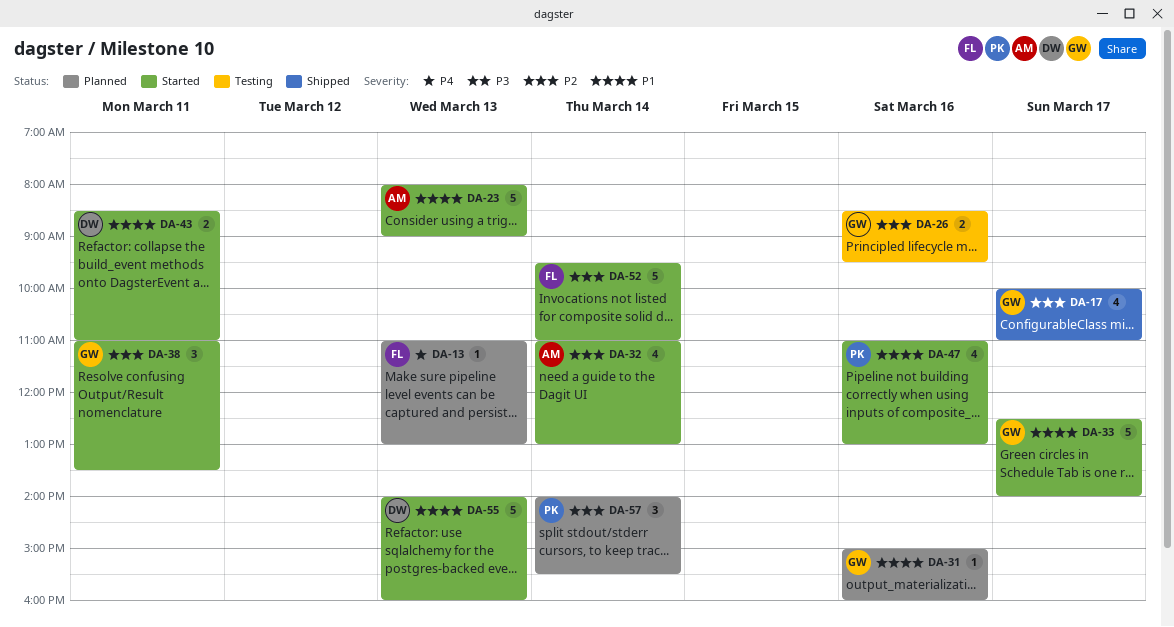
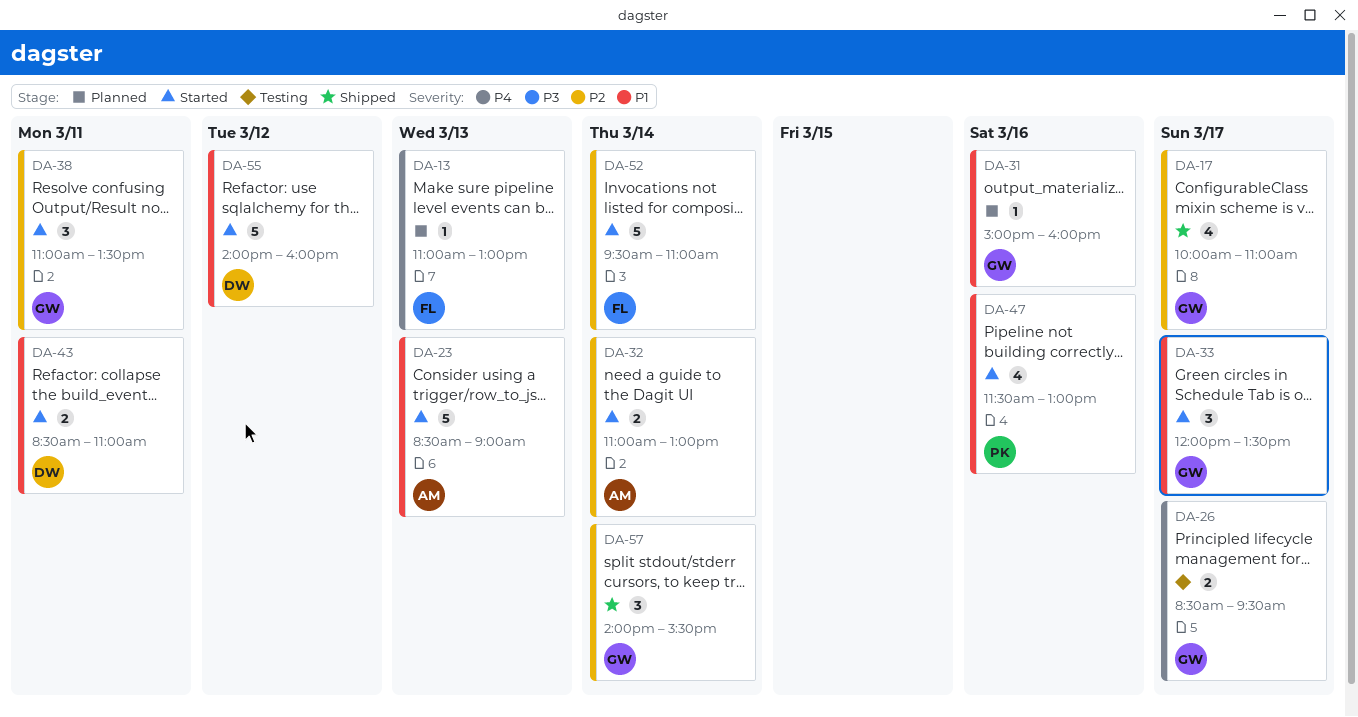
DA-23, begins: 08:00 -> 08:30
DA-26, priority: P2 -> P4
DA-26, day: Mar 16 -> Mar 17
DA-32, estimate: 4 -> 2
DA-33, estimate: 5 -> 3
DA-33, begins: 12:30 -> 12:00
DA-33, ends: 14:00 -> 13:30
DA-47, begins: 11:00 -> 11:30
DA-55, day: Mar 13 -> Mar 12
DA-57, status: Planned -> Shipped
DA-57, owner: PK -> GW

